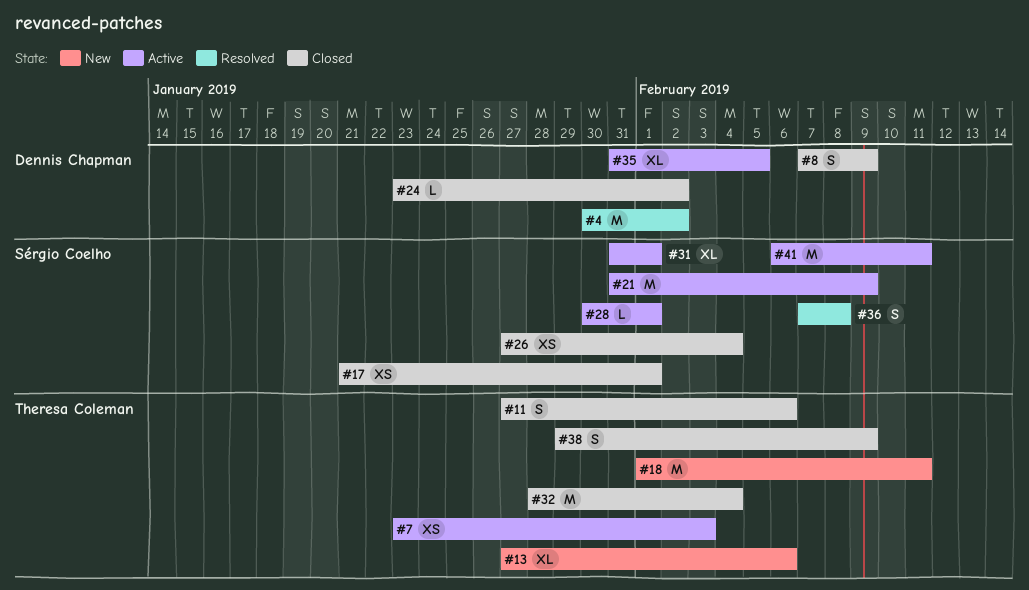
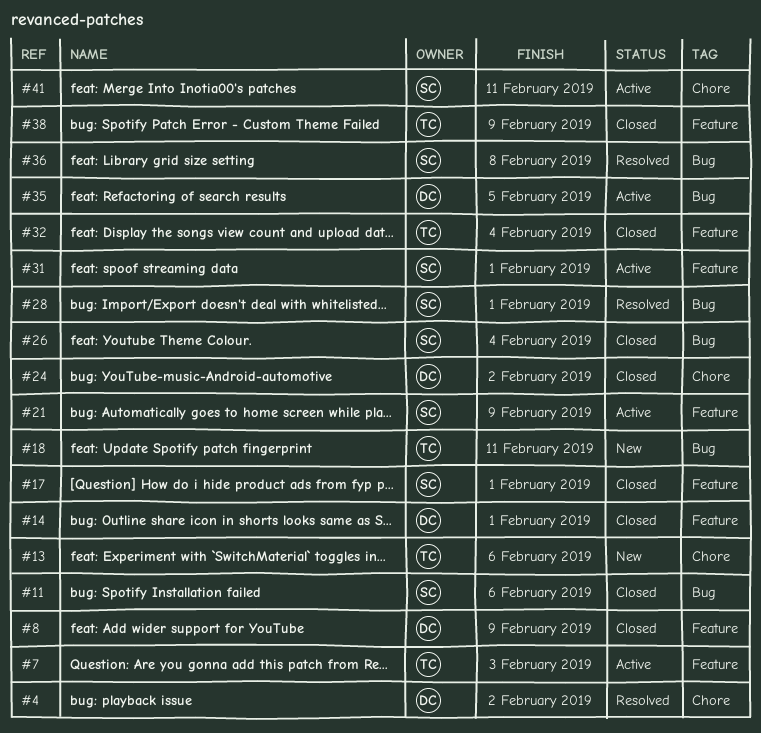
#11, owner: Theresa Coleman -> Sérgio Coelho
#14: none -> present
#28, status: Active -> Resolved

